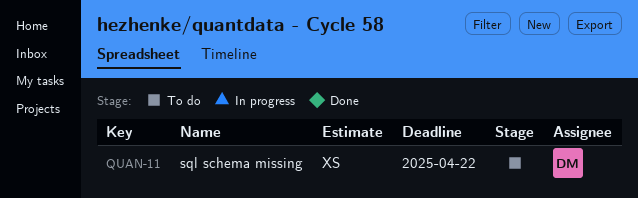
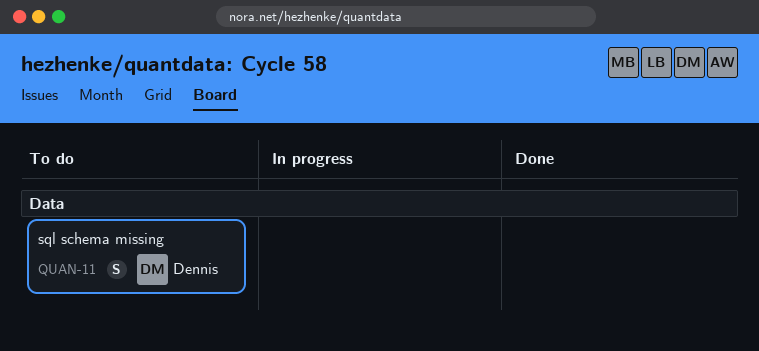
QUAN-11, estimate: XS -> S

